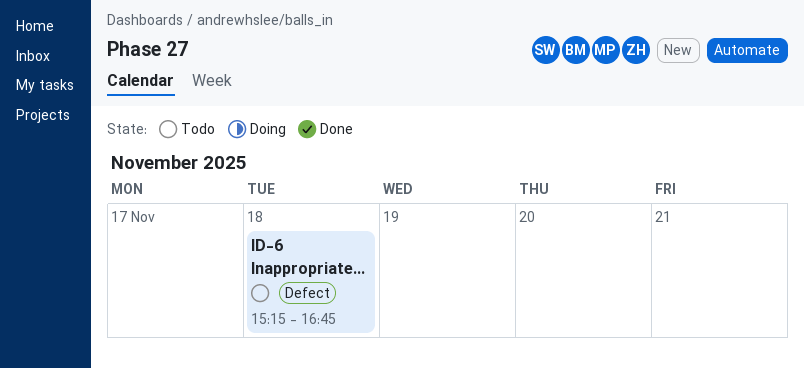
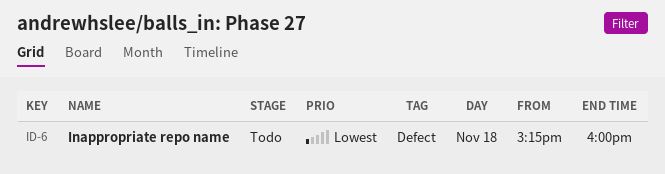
ID-6, ends: 16:45 -> 16:00

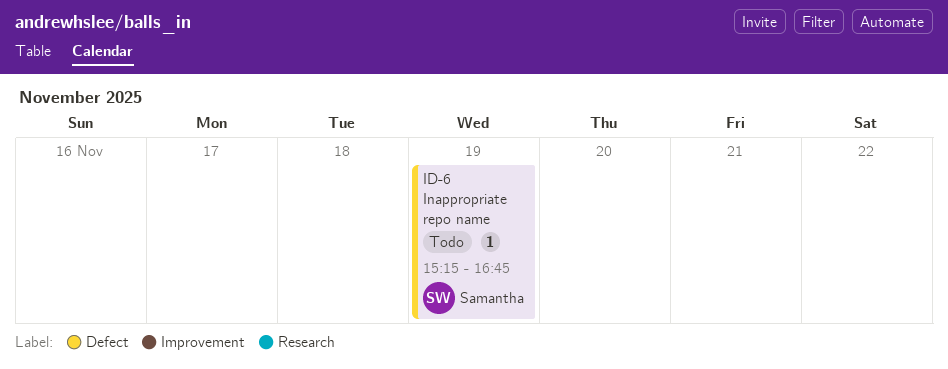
ID-6, day: Nov 18 -> Nov 19
ID-6, ends: 16:00 -> 16:45

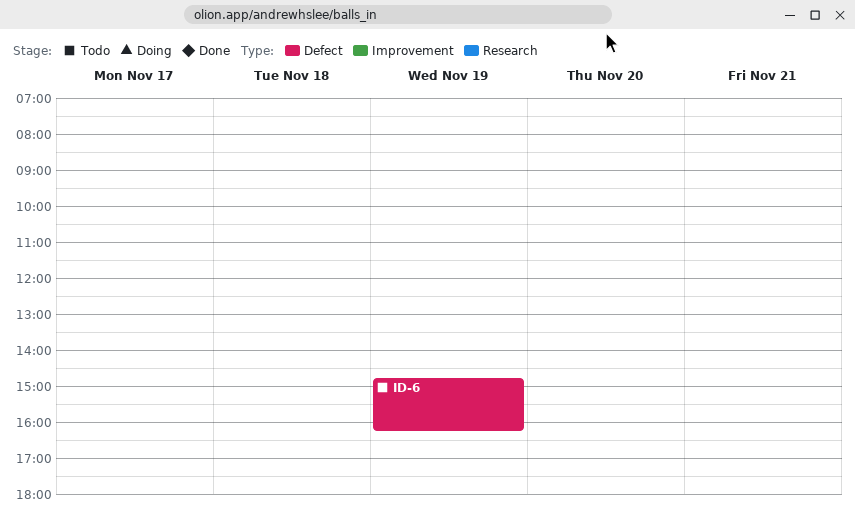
ID-6, begins: 15:15 -> 14:45
ID-6, ends: 16:45 -> 16:15

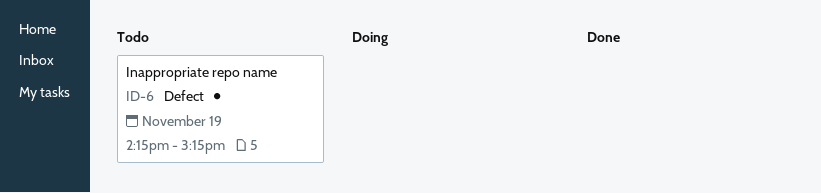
ID-6, begins: 14:45 -> 14:15
ID-6, ends: 16:15 -> 15:15

